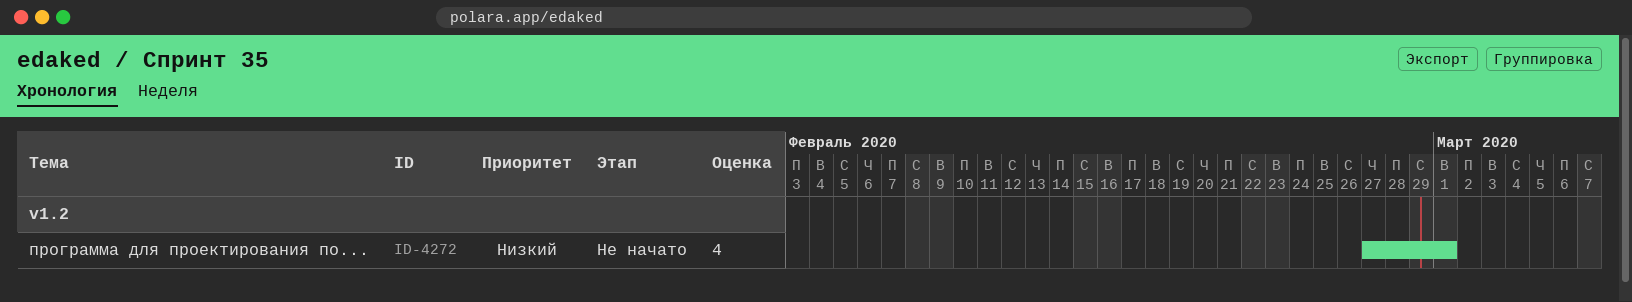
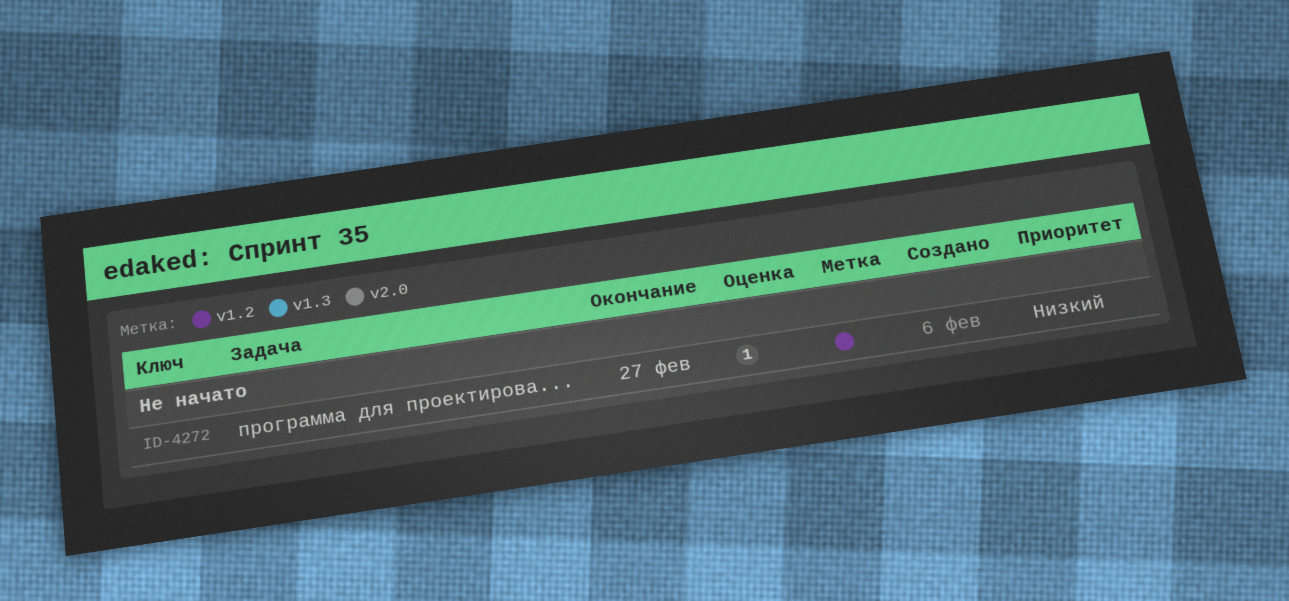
ID-4272, estimate: 4 -> 1
ID-4272, due: Mar 1 -> Feb 27

